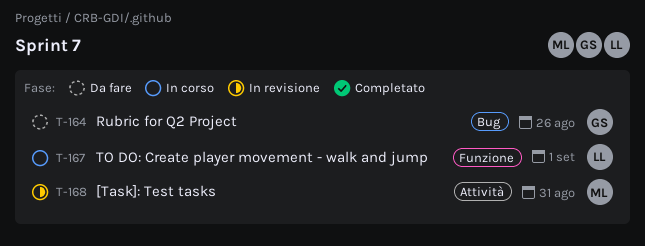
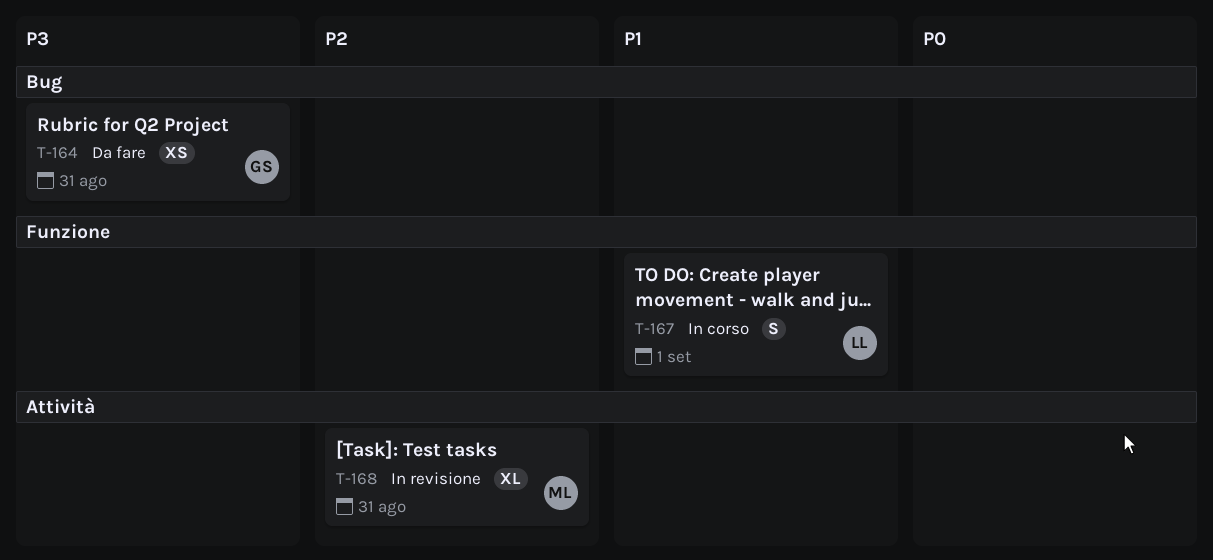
T-164, due: Aug 26 -> Aug 31

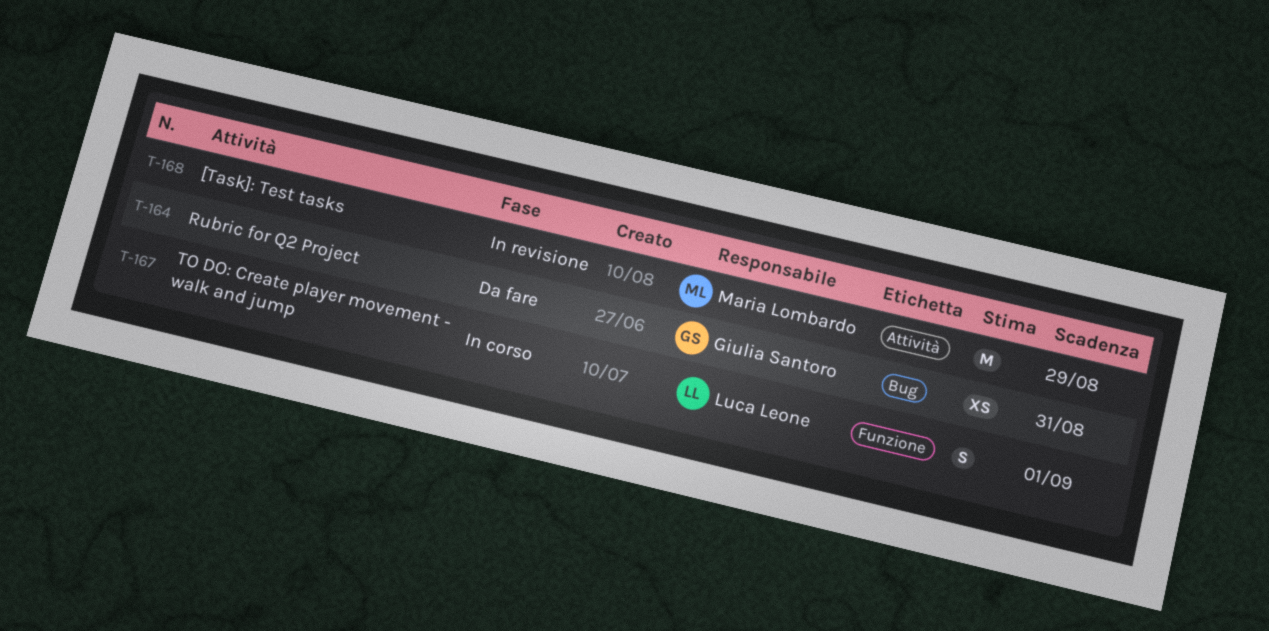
T-168, estimate: XL -> M
T-168, due: Aug 31 -> Aug 29

